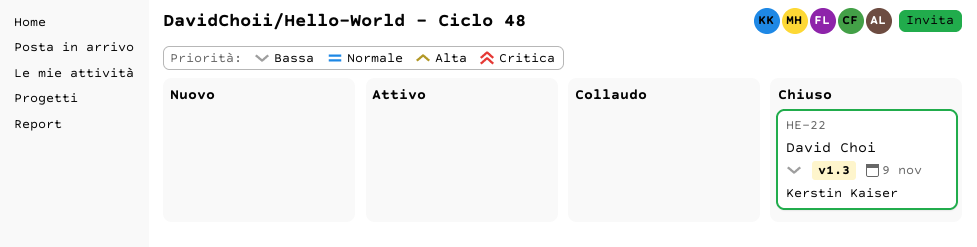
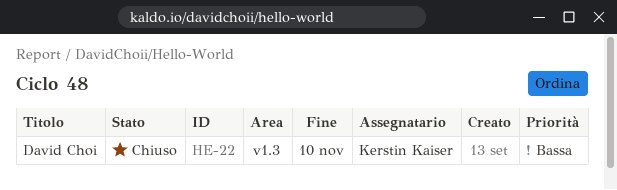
HE-22, due: Nov 9 -> Nov 10

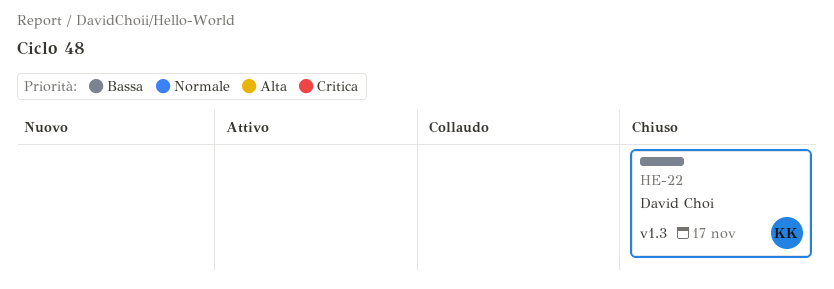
HE-22, due: Nov 10 -> Nov 17

